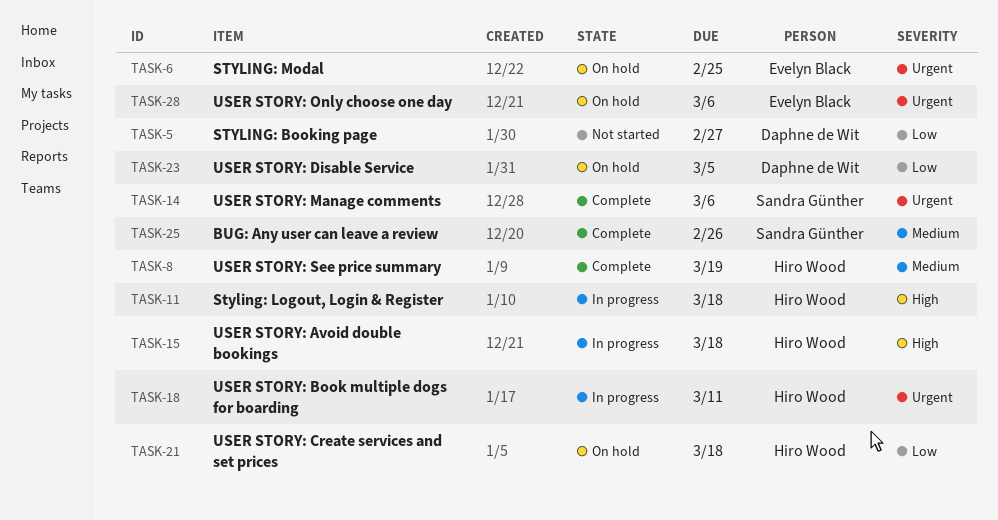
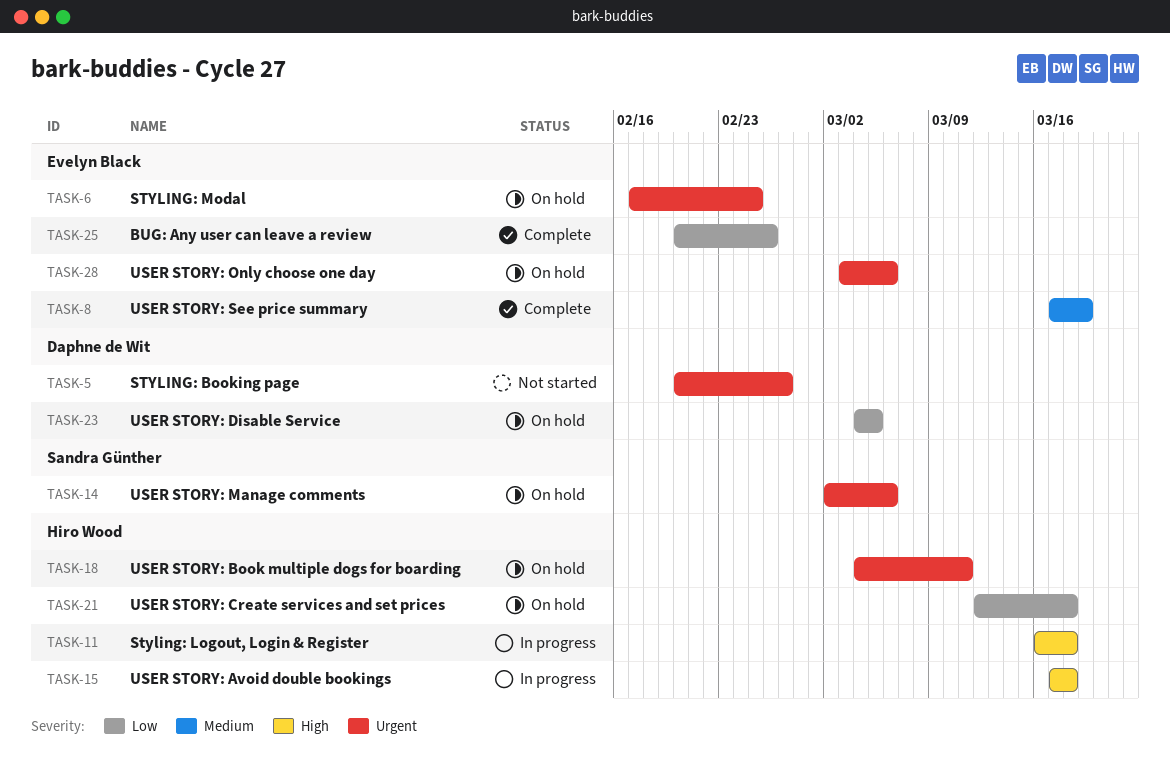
TASK-5, priority: Low -> Urgent
TASK-8, owner: Hiro Wood -> Evelyn Black
TASK-14, status: Complete -> On hold
TASK-18, status: In progress -> On hold
TASK-25, owner: Sandra Günther -> Evelyn Black
TASK-25, priority: Medium -> Low

